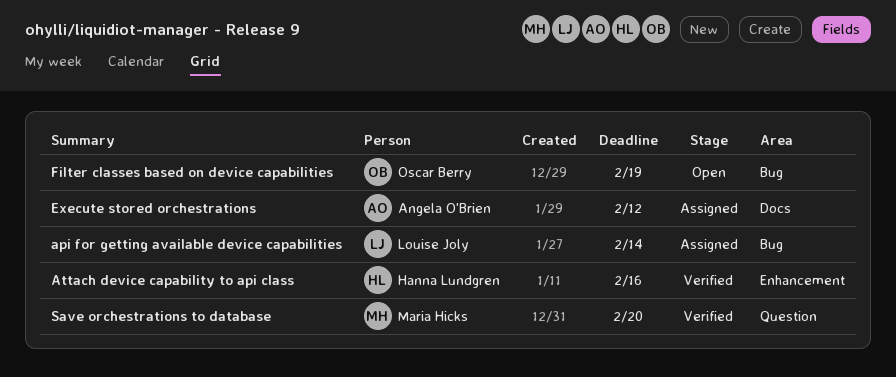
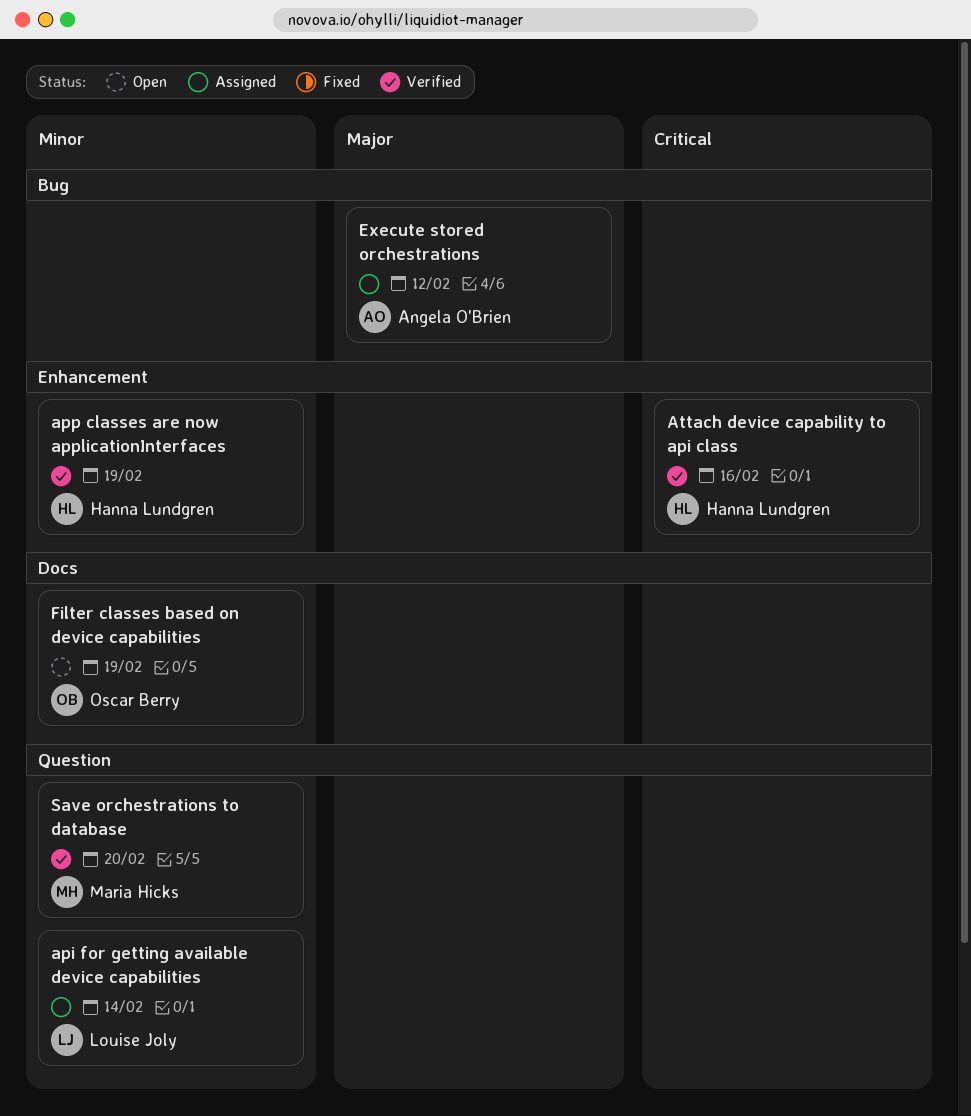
api for getting available device capabilities, label: Bug -> Question
app classes are now applicationInterfaces: none -> present
Execute stored orchestrations, label: Docs -> Bug
Filter classes based on device capabilities, label: Bug -> Docs

